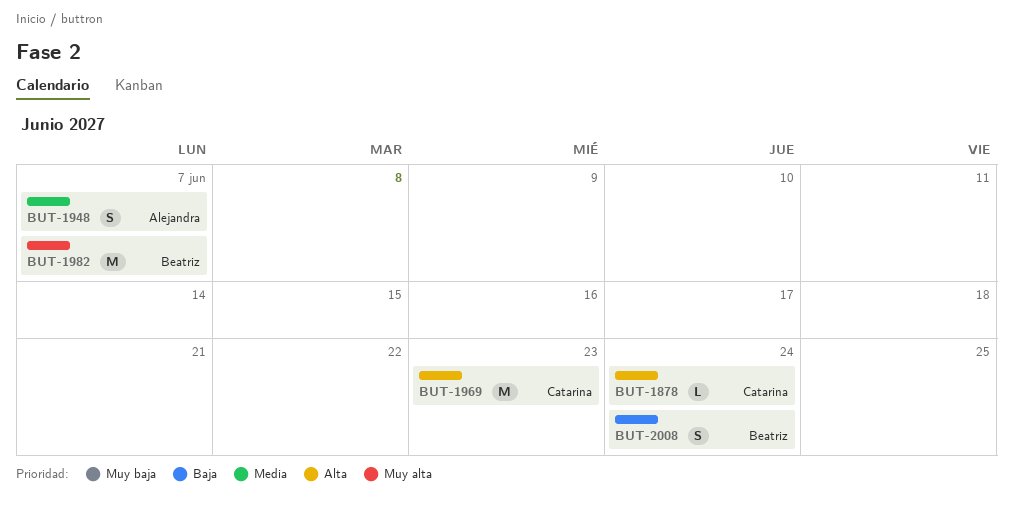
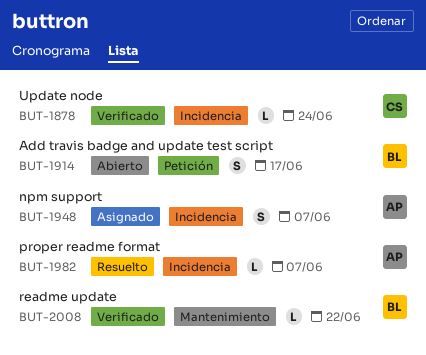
BUT-1914: none -> present
BUT-1969: present -> none
BUT-1982, owner: Beatriz -> Alejandra
BUT-1982, estimate: M -> L
BUT-2008, estimate: S -> L
BUT-2008, due: Jun 24 -> Jun 22

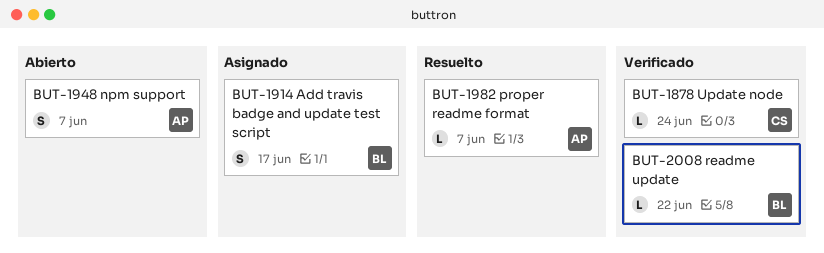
BUT-1914, status: Abierto -> Asignado
BUT-1948, status: Asignado -> Abierto

